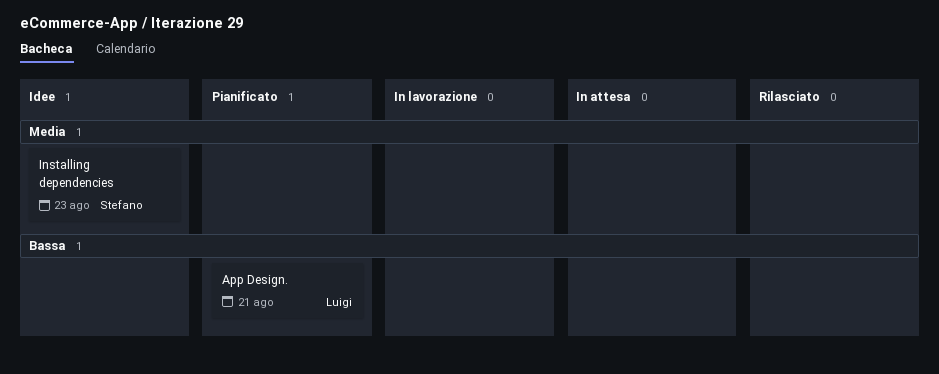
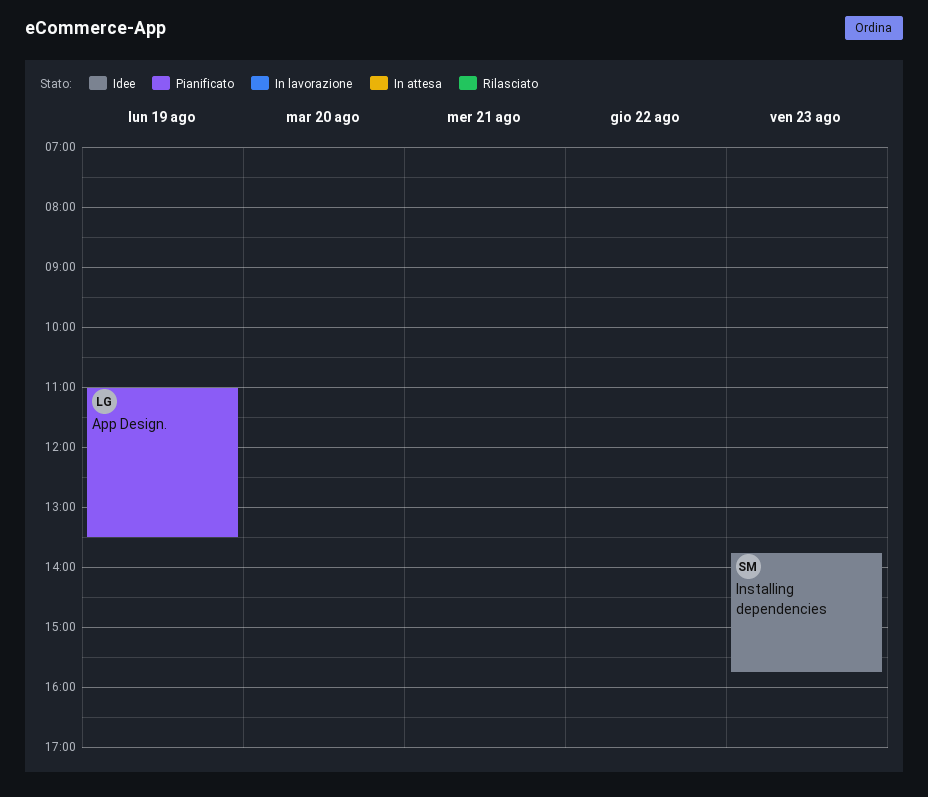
App Design., day: Aug 21 -> Aug 19

